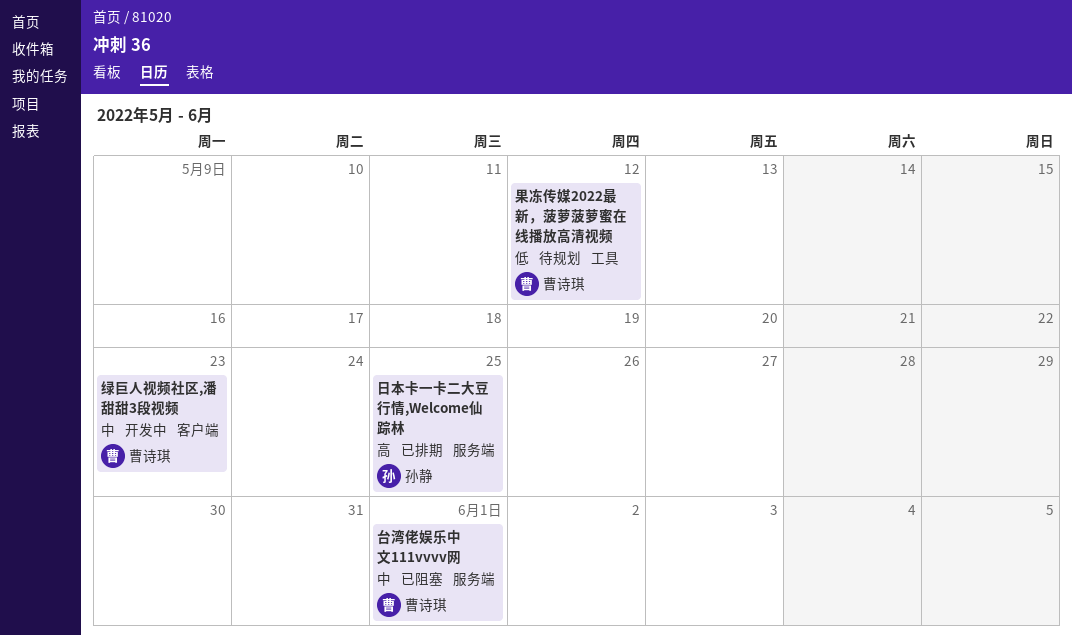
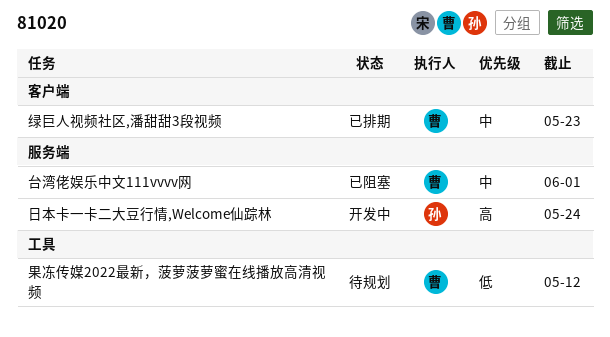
日本卡一卡二大豆行情,Welcome仙踪林, status: 已排期 -> 开发中
日本卡一卡二大豆行情,Welcome仙踪林, due: May 25 -> May 24
绿巨人视频社区,潘甜甜3段视频, status: 开发中 -> 已排期

